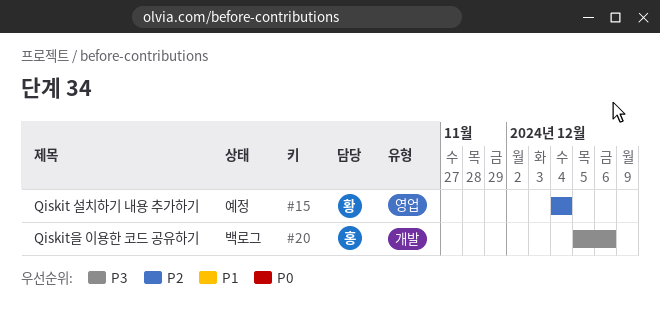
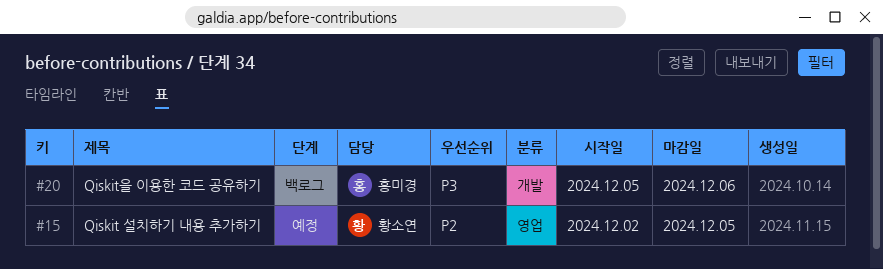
#15, start: Dec 4 -> Dec 2
#15, due: Dec 4 -> Dec 5

